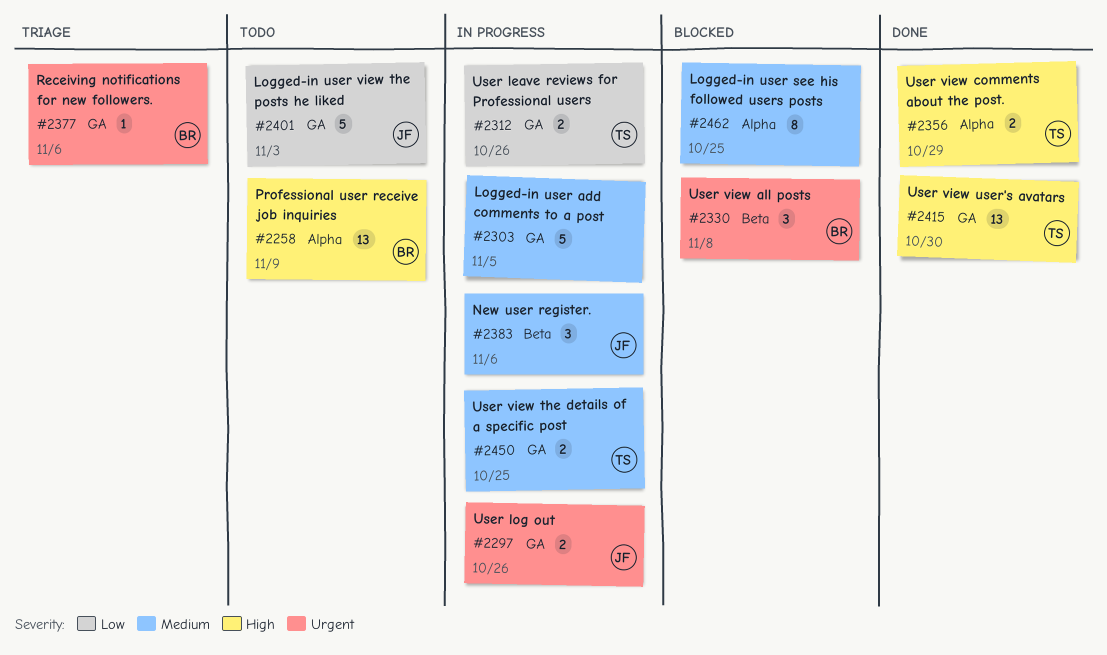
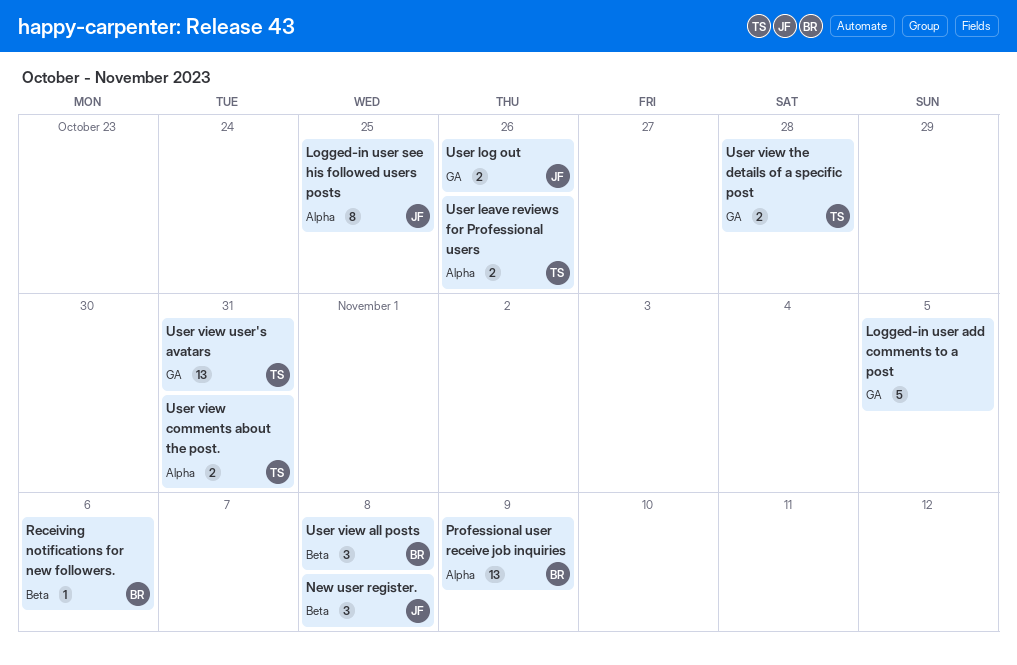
Logged-in user see his followed users posts, owner: none -> JF
Logged-in user view the posts he liked: present -> none
New user register., due: Nov 6 -> Nov 8
Receiving notifications for new followers., label: GA -> Beta
User leave reviews for Professional users, label: GA -> Alpha
User view comments about the post., due: Oct 29 -> Oct 31
User view the details of a specific post, due: Oct 25 -> Oct 28
User view user's avatars, due: Oct 30 -> Oct 31

